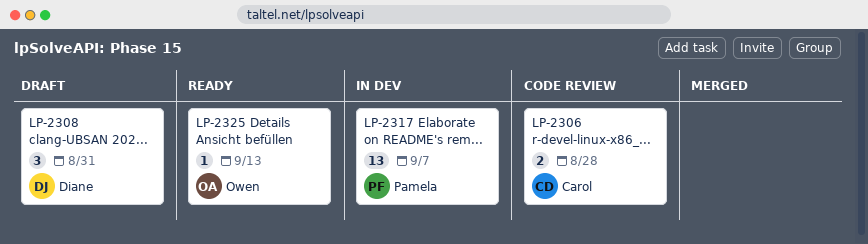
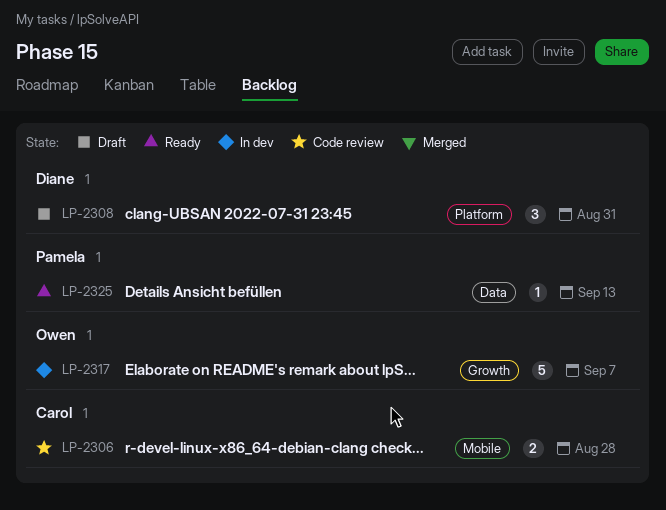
LP-2317, owner: Pamela -> Owen
LP-2317, estimate: 13 -> 5
LP-2325, owner: Owen -> Pamela

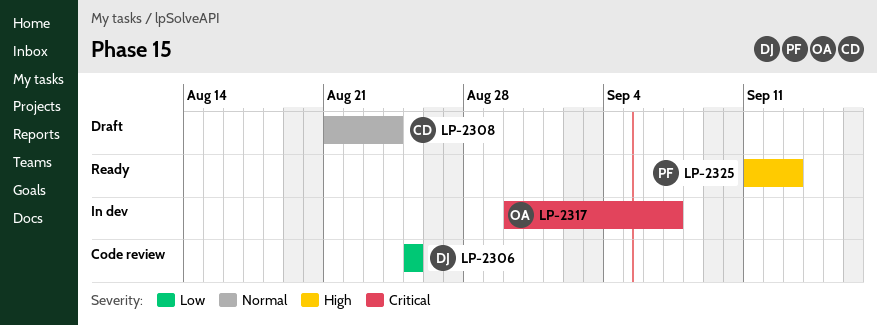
LP-2306, owner: Carol -> Diane
LP-2306, due: Aug 28 -> Aug 25
LP-2308, owner: Diane -> Carol
LP-2308, due: Aug 31 -> Aug 24

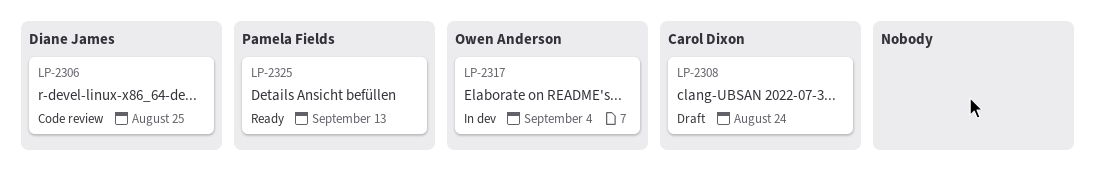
LP-2317, due: Sep 7 -> Sep 4

